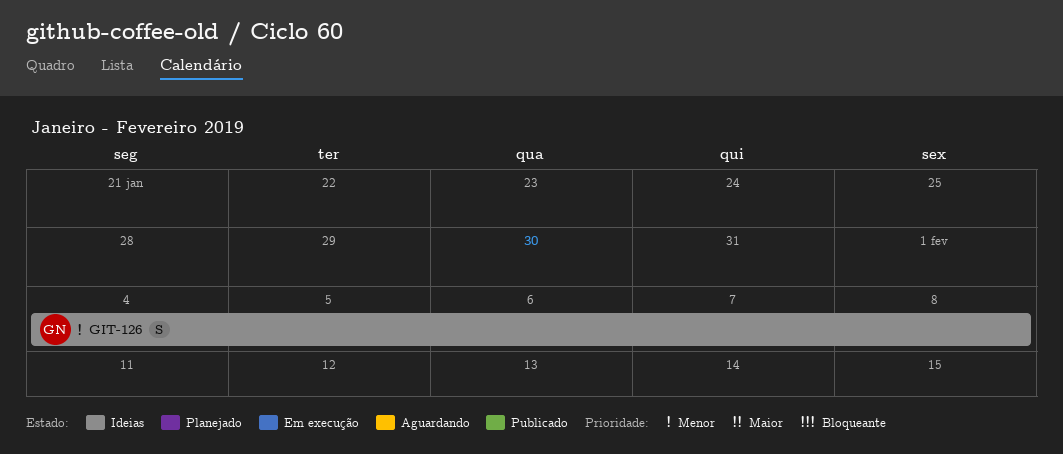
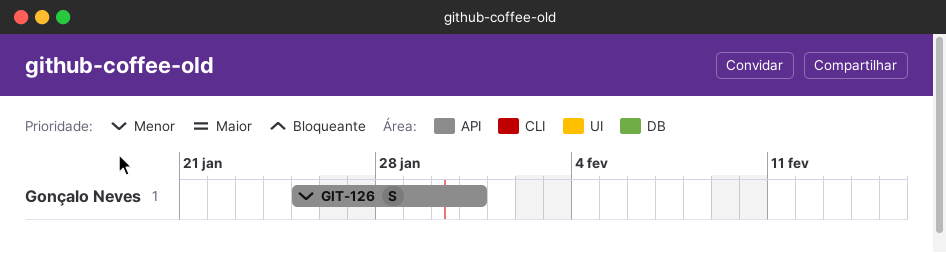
GIT-126, start: Feb 4 -> Jan 25
GIT-126, due: Feb 8 -> Jan 31

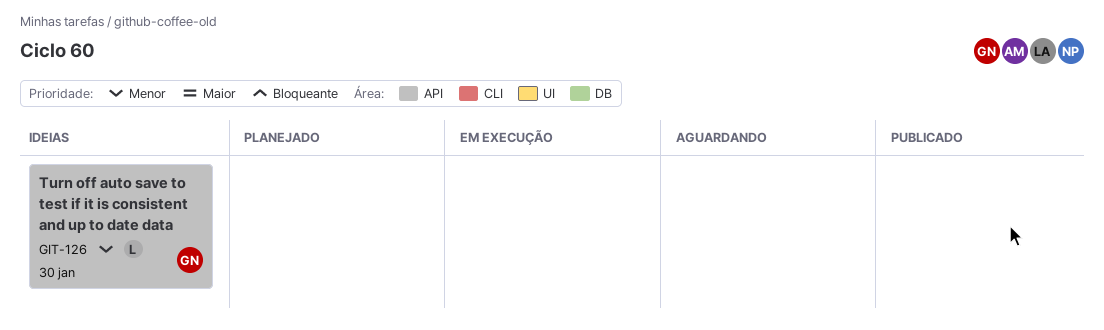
GIT-126, estimate: S -> L
GIT-126, due: Jan 31 -> Jan 30

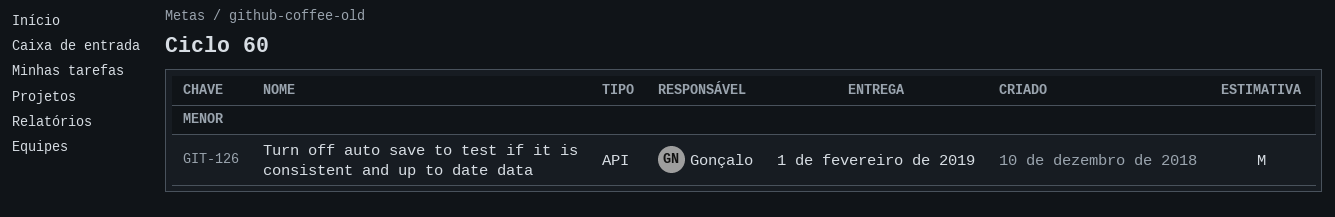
GIT-126, estimate: L -> M
GIT-126, due: Jan 30 -> Feb 1

